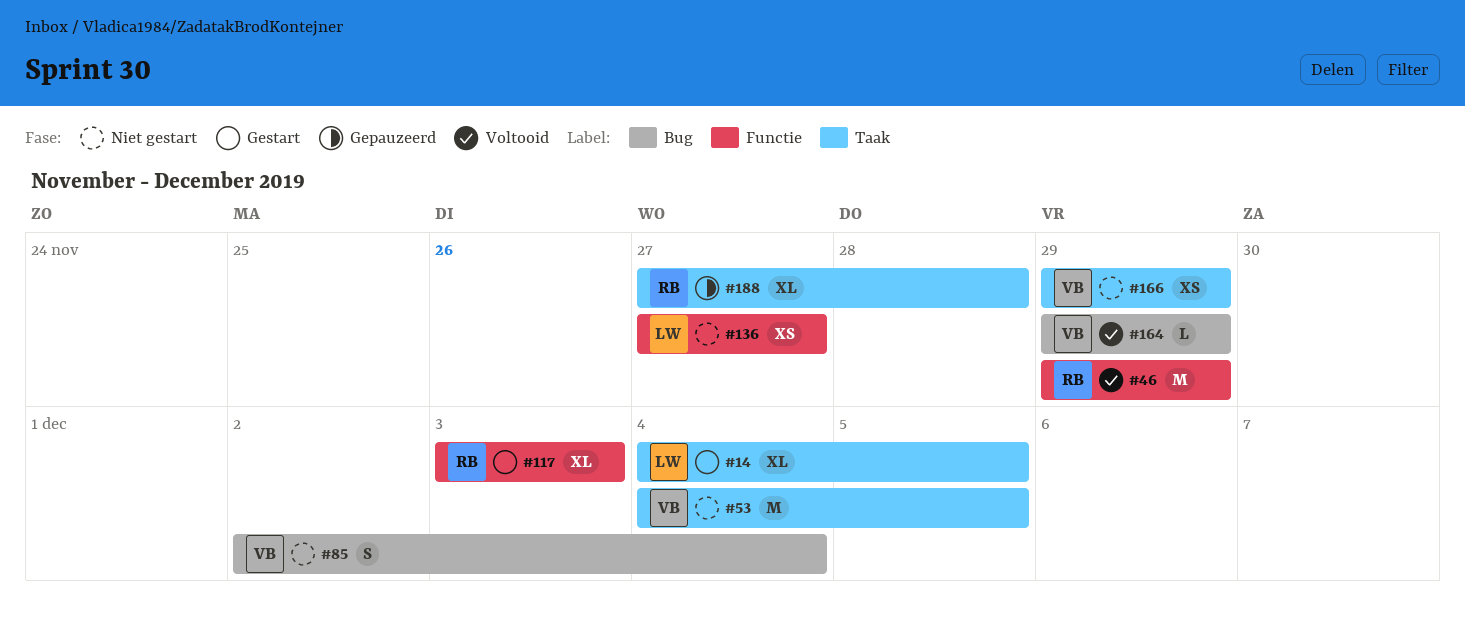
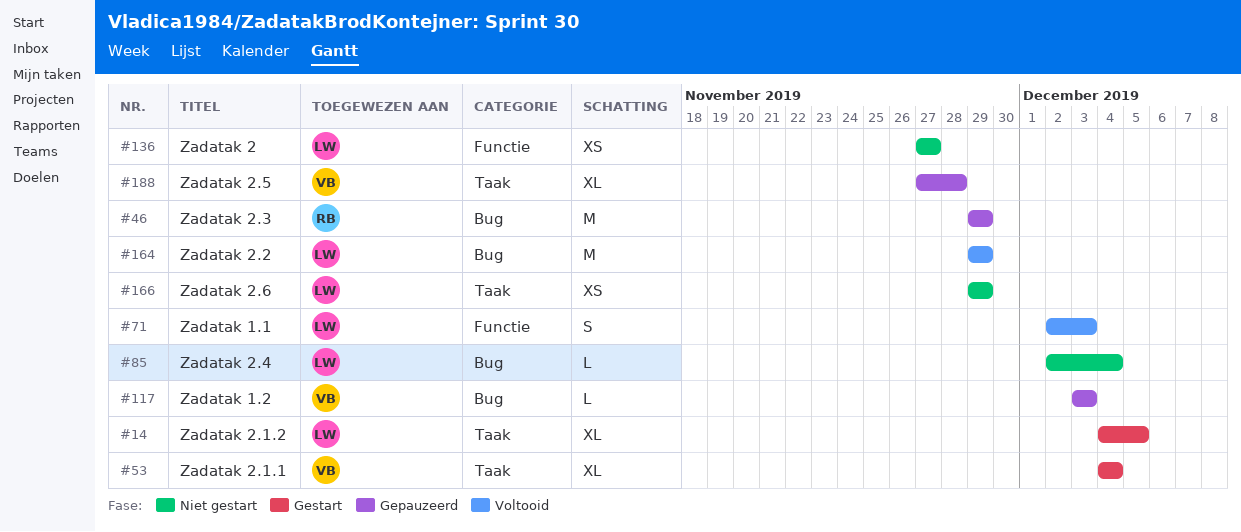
#46, status: Voltooid -> Gepauzeerd
#46, label: Functie -> Bug
#53, status: Niet gestart -> Gestart
#53, estimate: M -> XL
#53, due: Dec 5 -> Dec 4
#71: none -> present
#85, owner: VB -> LW
#85, estimate: S -> L
#117, status: Gestart -> Gepauzeerd
#117, owner: RB -> VB
#117, label: Functie -> Bug
#117, estimate: XL -> L
#164, owner: VB -> LW
#164, estimate: L -> M
#166, owner: VB -> LW
#188, owner: RB -> VB

